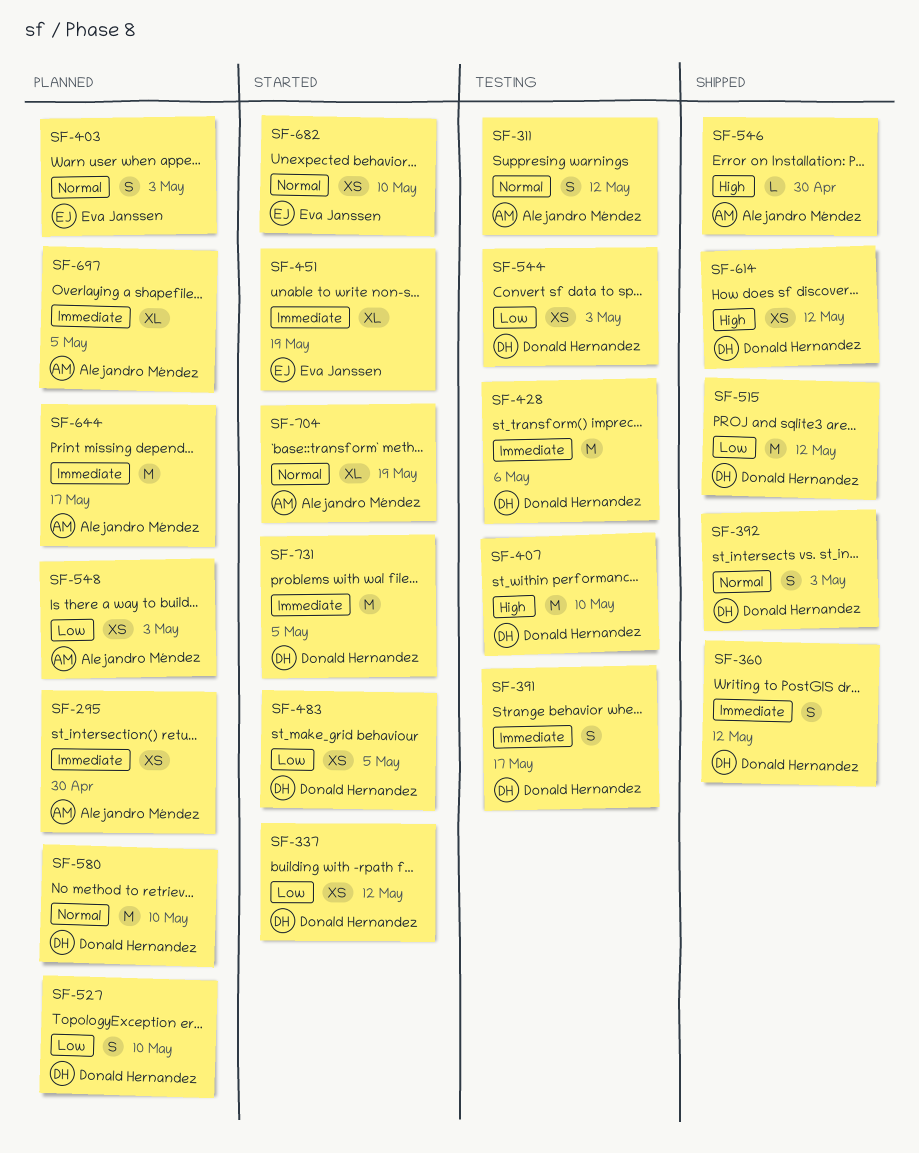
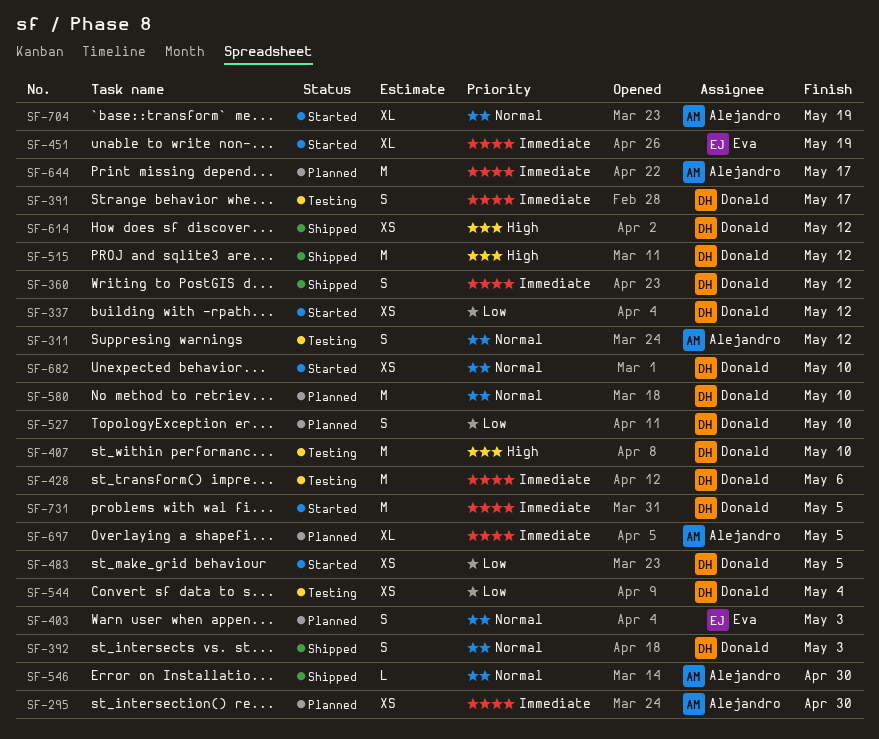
SF-515, priority: Low -> High
SF-544, due: May 3 -> May 4
SF-546, priority: High -> Normal
SF-548: present -> none
SF-682, owner: Eva Janssen -> Donald Hernandez

